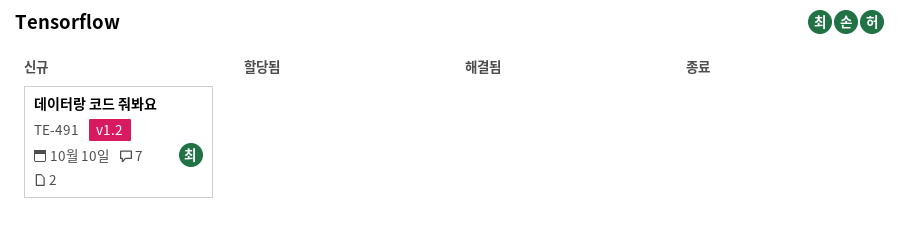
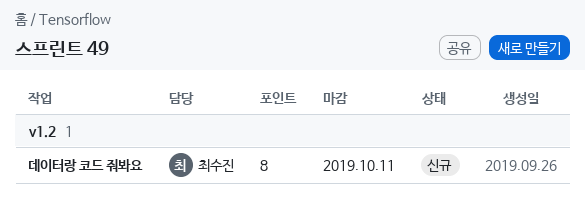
데이터랑 코드 줘봐요, due: Oct 10 -> Oct 11

